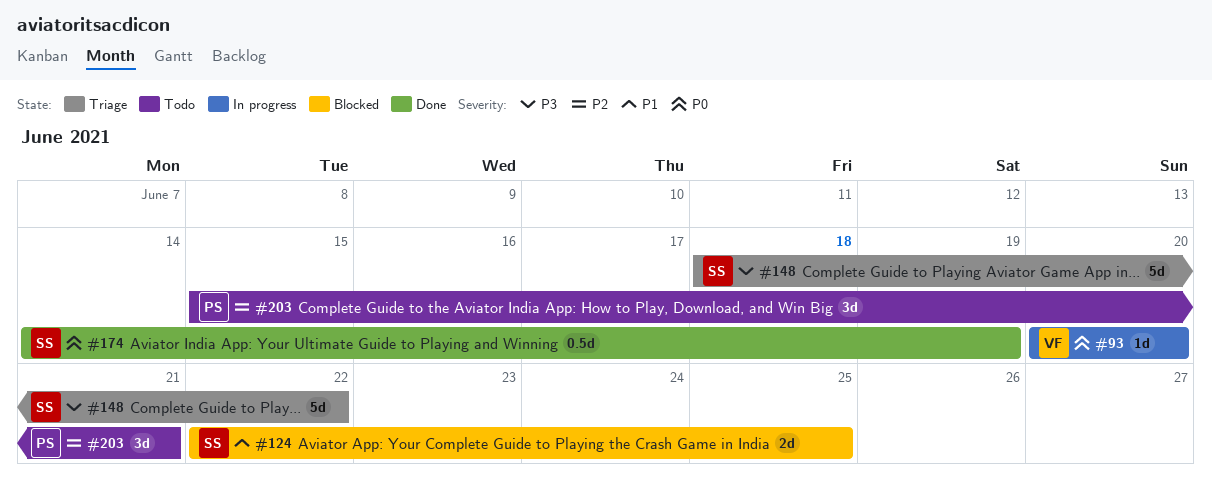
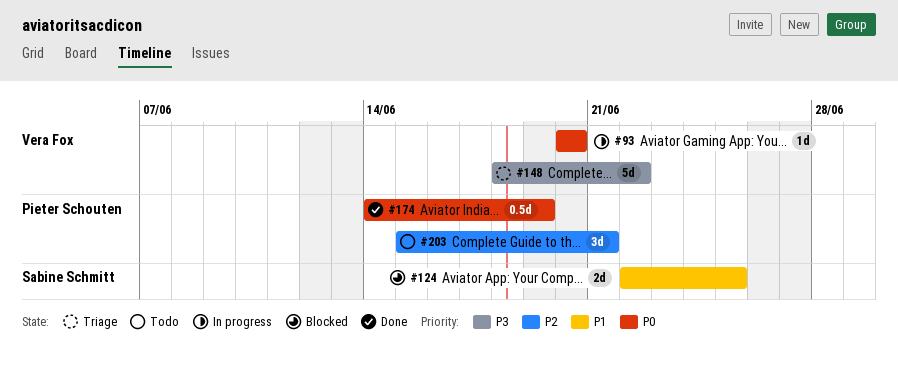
#148, owner: Sabine Schmitt -> Vera Fox
#174, owner: Sabine Schmitt -> Pieter Schouten

